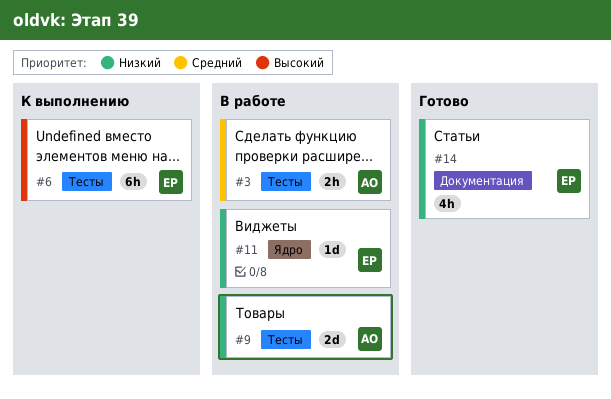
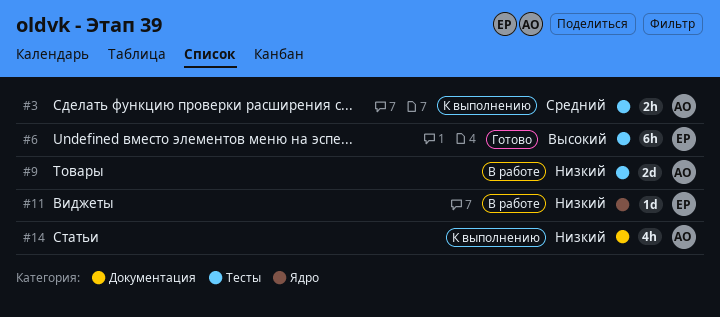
#3, status: В работе -> К выполнению
#6, status: К выполнению -> Готово
#14, status: Готово -> К выполнению
#14, owner: ЕР -> АО

